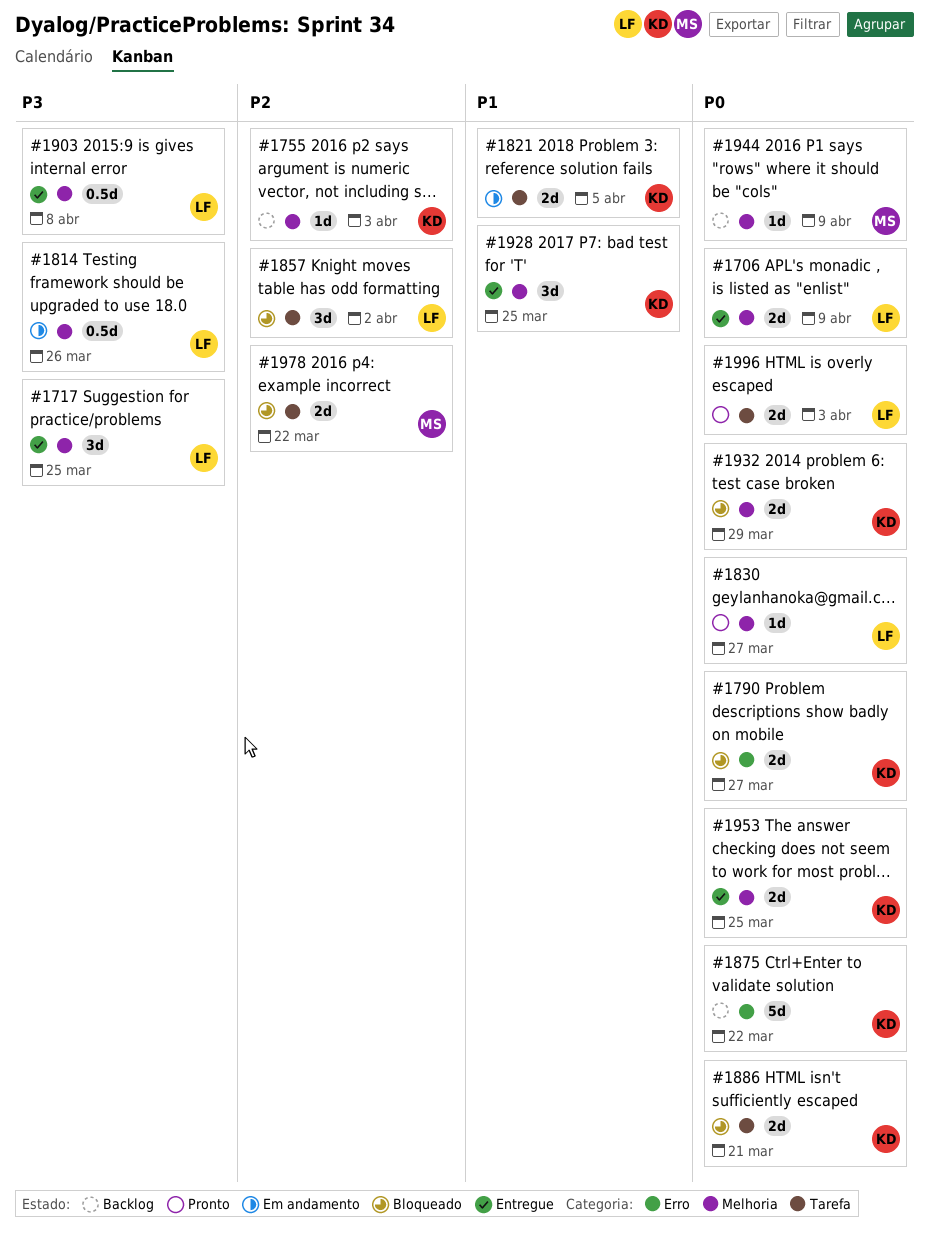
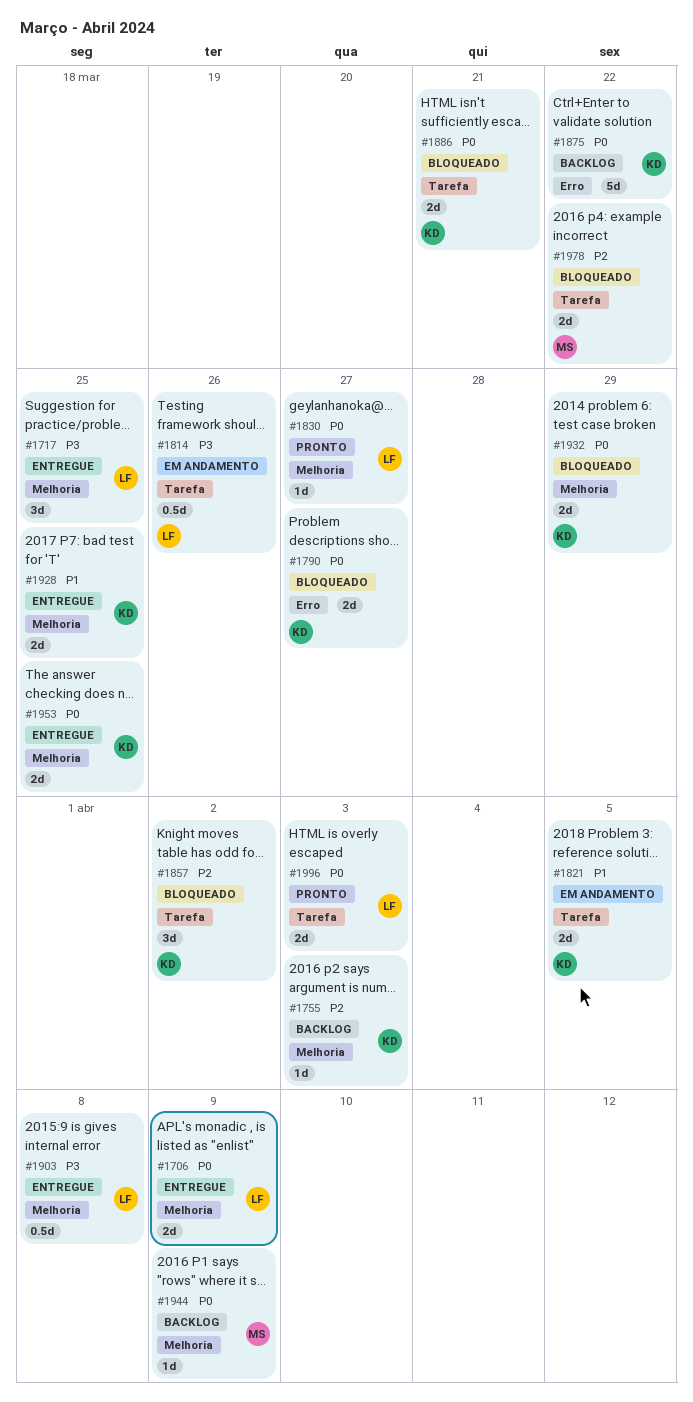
#1814, label: Melhoria -> Tarefa
#1857, owner: LF -> KD
#1928, estimate: 3d -> 2d

